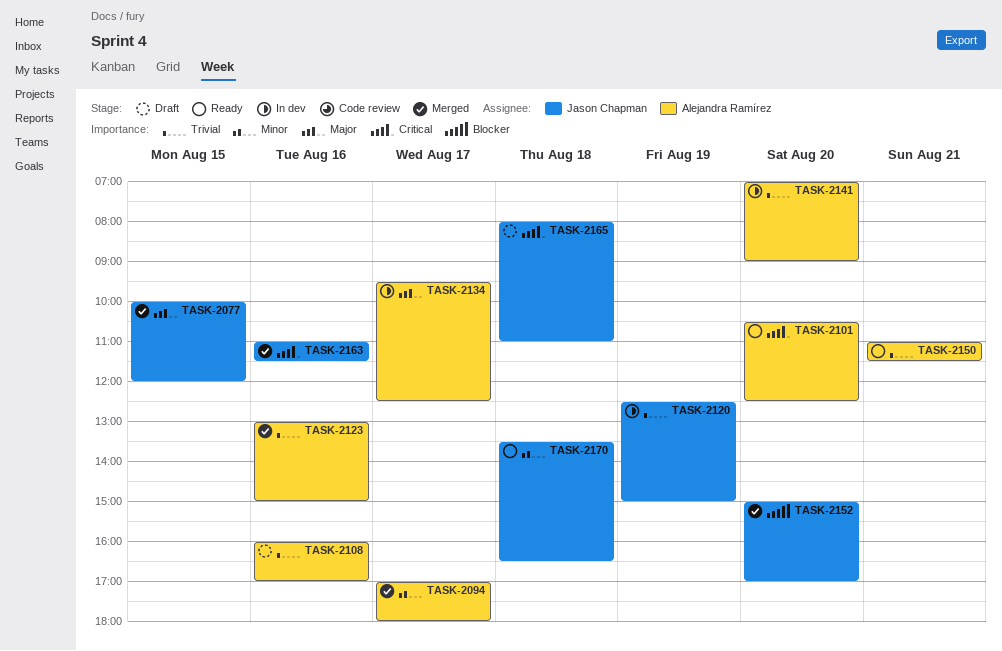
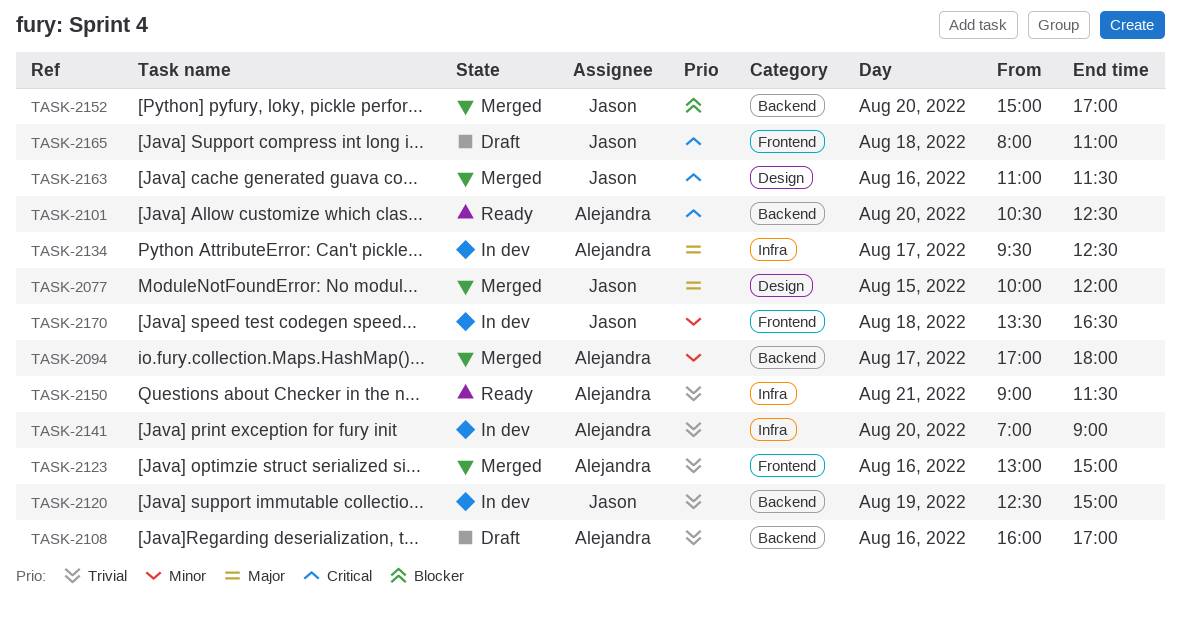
TASK-2150, begins: 11:00 -> 09:00
TASK-2170, status: Ready -> In dev

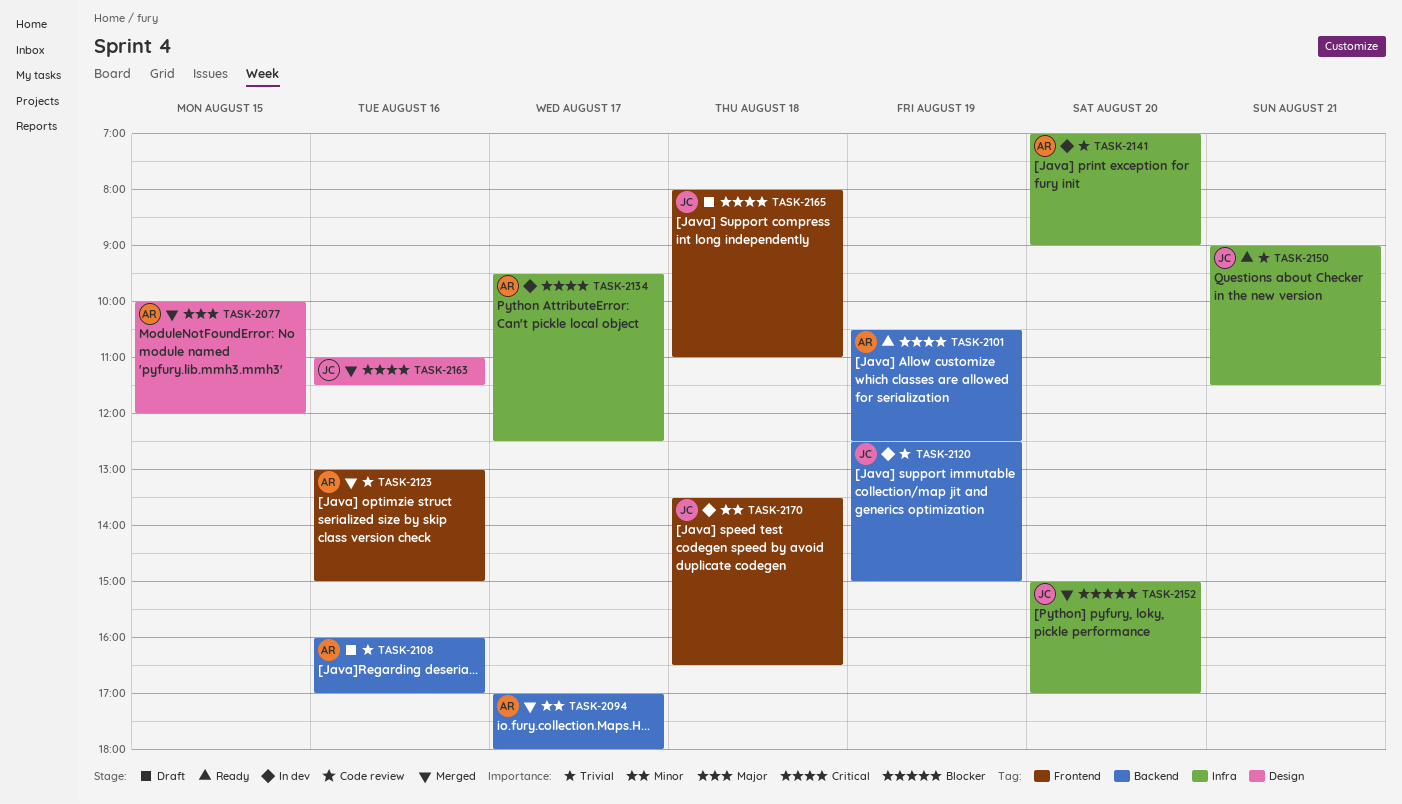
TASK-2077, owner: Jason -> Alejandra
TASK-2101, day: Aug 20 -> Aug 19
TASK-2134, priority: Major -> Critical
TASK-2150, owner: Alejandra -> Jason
TASK-2152, label: Backend -> Infra

